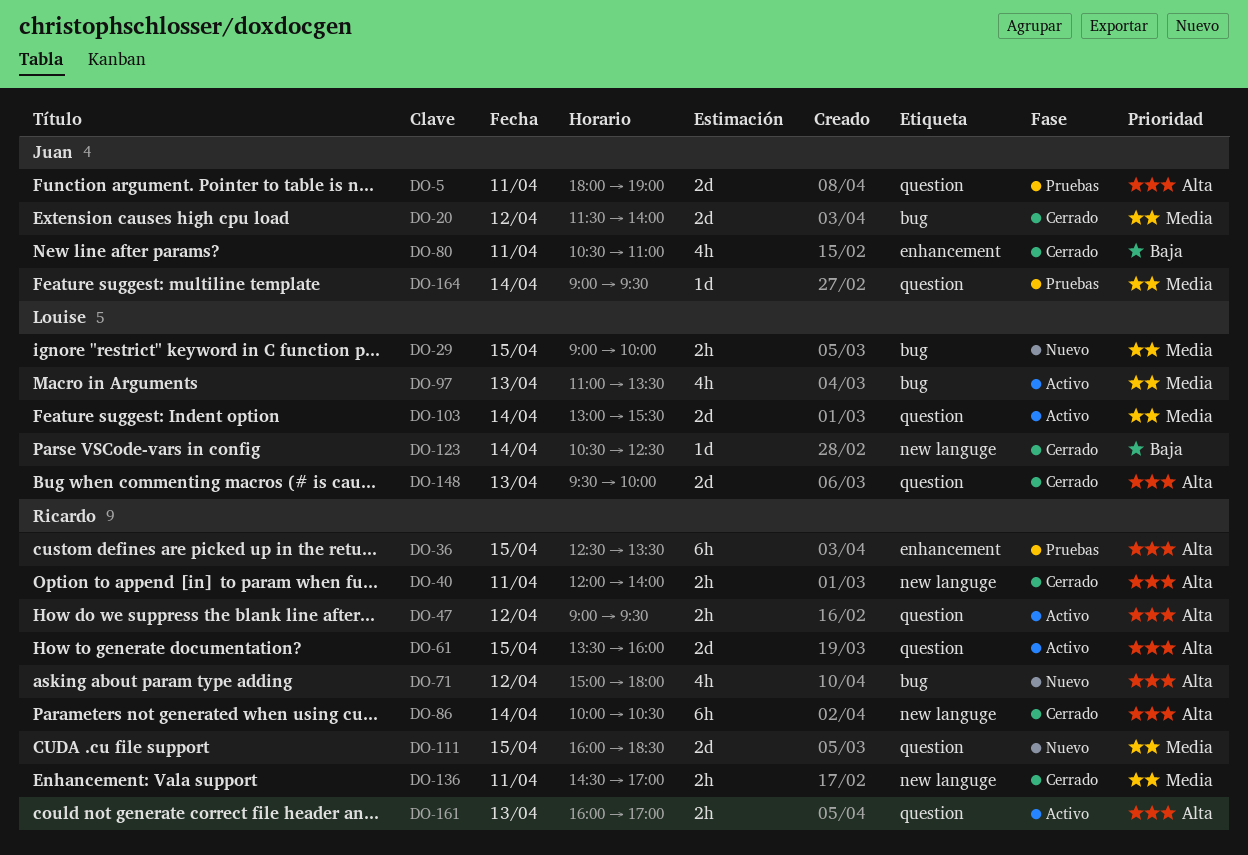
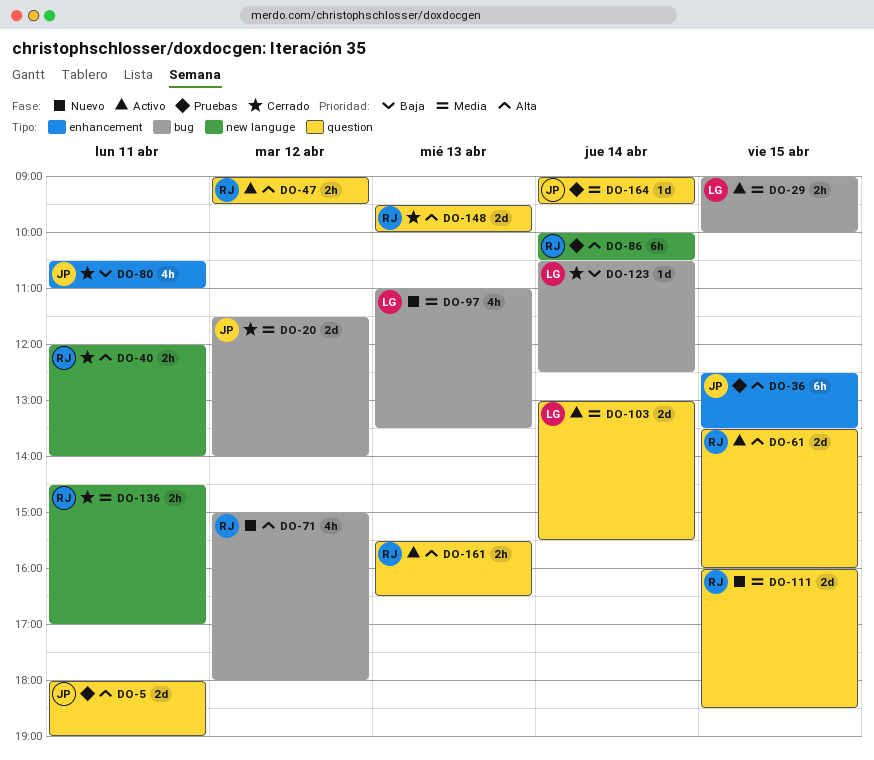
DO-29, status: Nuevo -> Activo
DO-36, owner: Ricardo -> Juan
DO-86, status: Cerrado -> Pruebas
DO-97, status: Activo -> Nuevo
DO-123, label: new languge -> bug
DO-148, owner: Louise -> Ricardo
DO-161, begins: 16:00 -> 15:30
DO-161, ends: 17:00 -> 16:30

